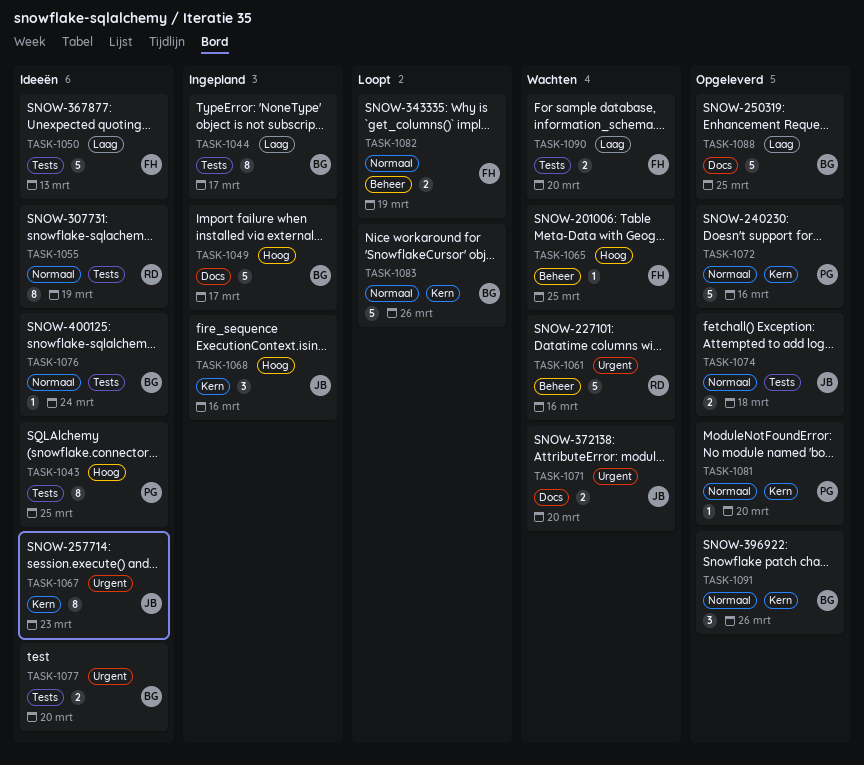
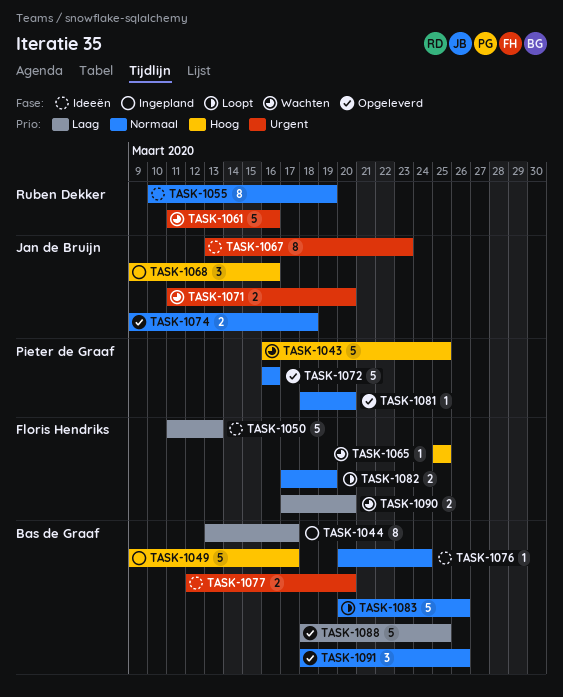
TASK-1043, status: Ideeën -> Wachten
TASK-1043, estimate: 8 -> 5

